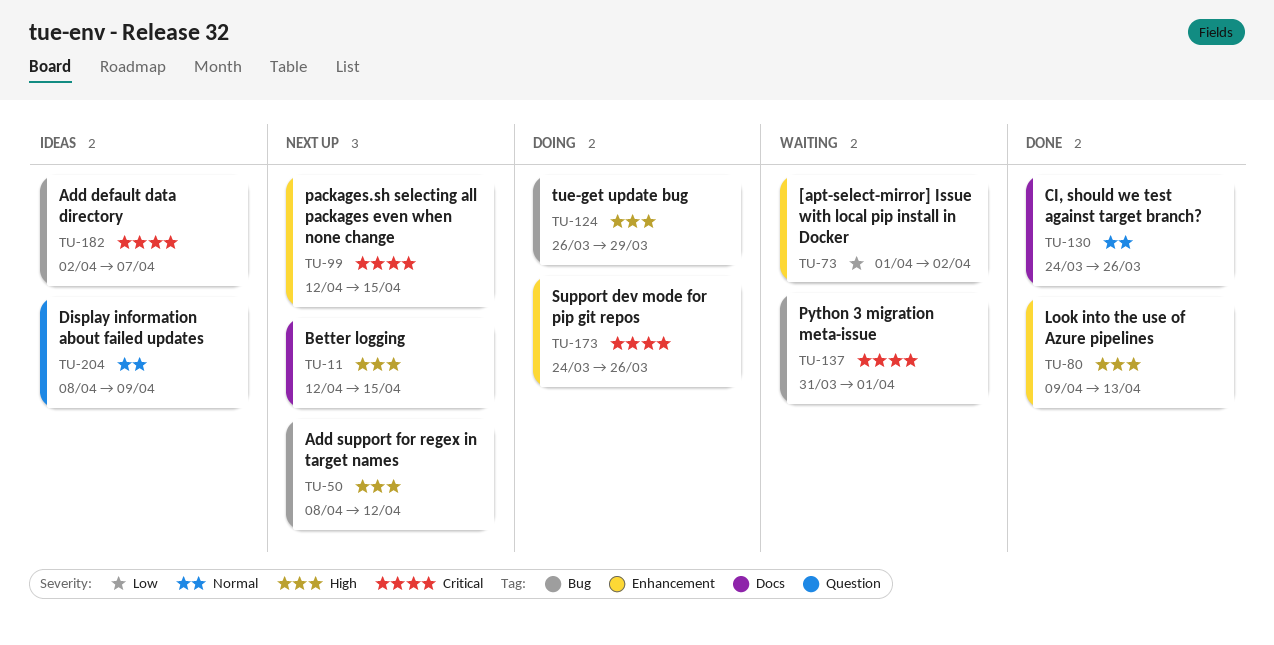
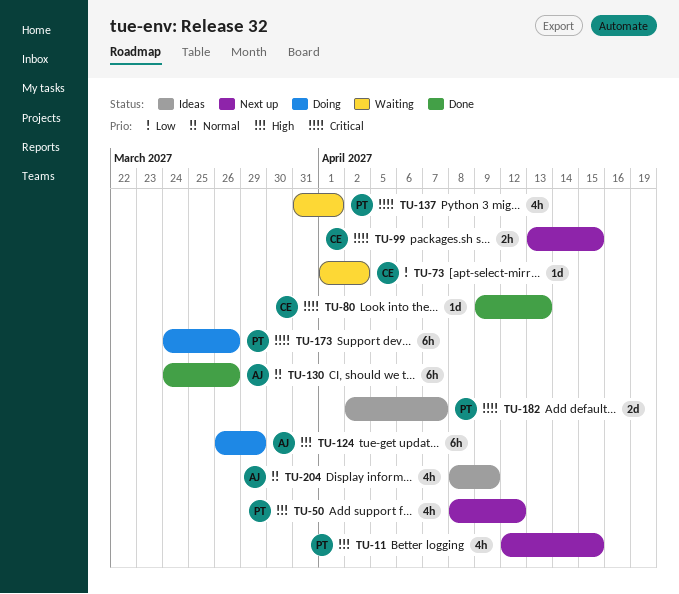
TU-80, priority: High -> Critical
TU-99, start: Apr 12 -> Apr 13

